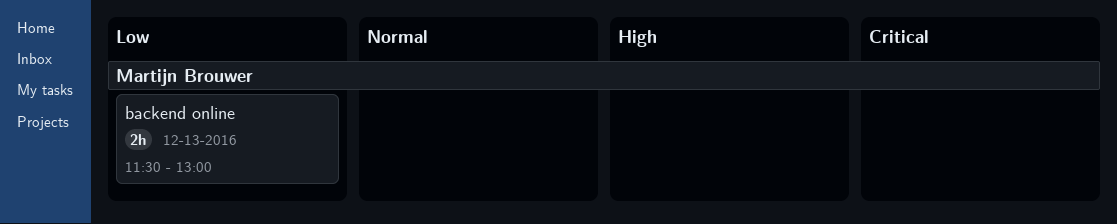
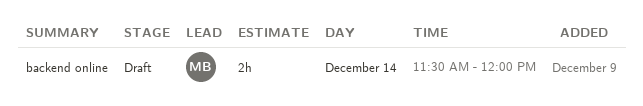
backend online, day: Dec 13 -> Dec 14
backend online, ends: 13:00 -> 12:00

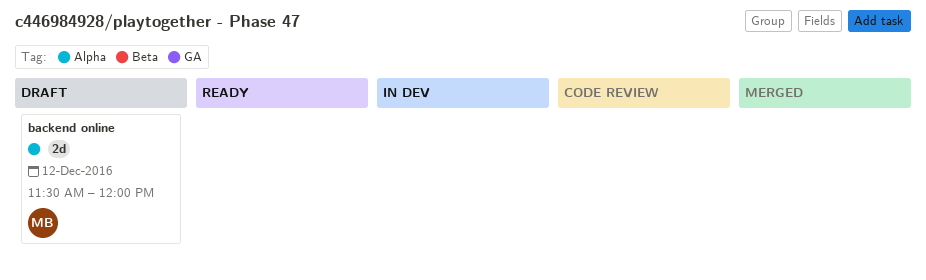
backend online, estimate: 2h -> 2d
backend online, day: Dec 14 -> Dec 12

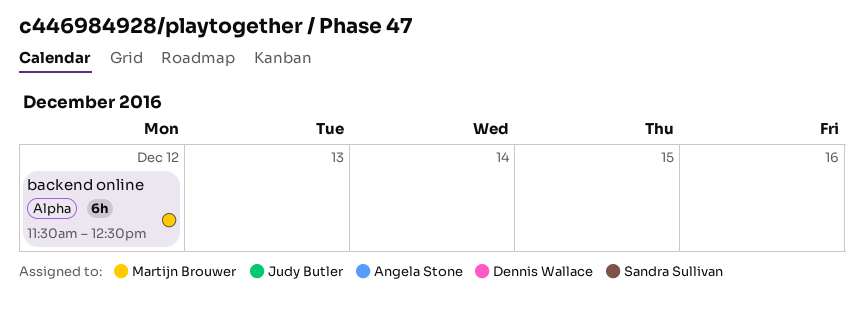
backend online, estimate: 2d -> 6h
backend online, ends: 12:00 -> 12:30

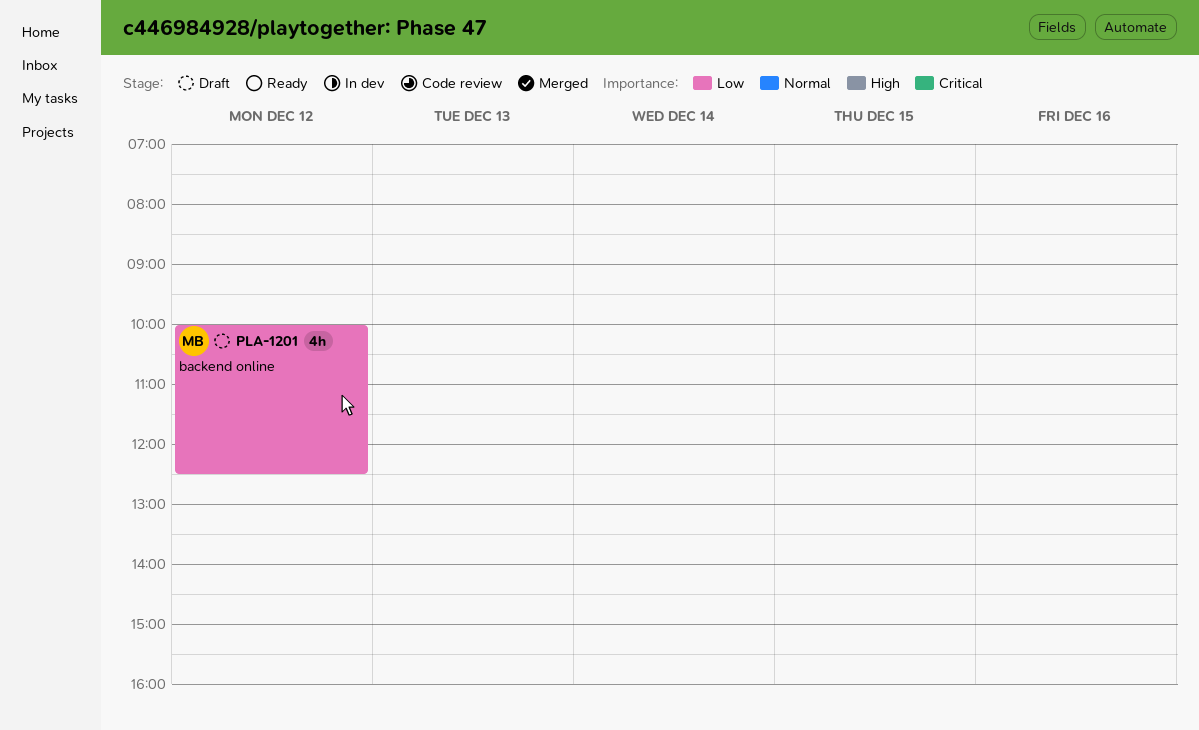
backend online, estimate: 6h -> 4h
backend online, begins: 11:30 -> 10:00

